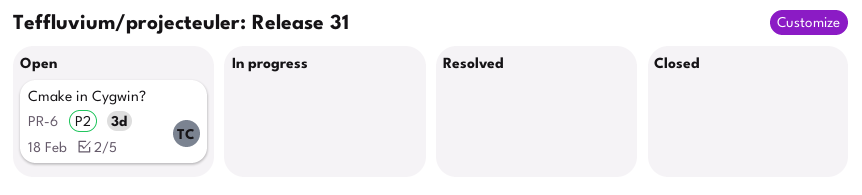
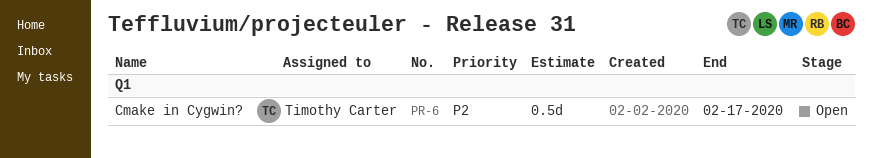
PR-6, estimate: 3d -> 0.5d
PR-6, due: Feb 18 -> Feb 17

